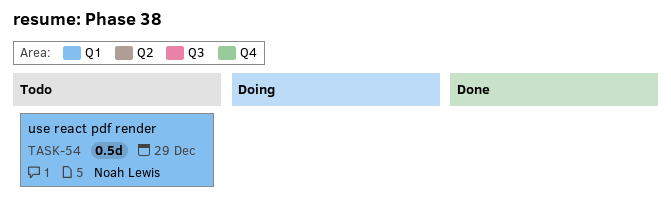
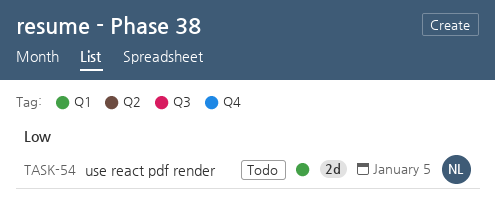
TASK-54, estimate: 0.5d -> 2d
TASK-54, due: Dec 29 -> Jan 5

